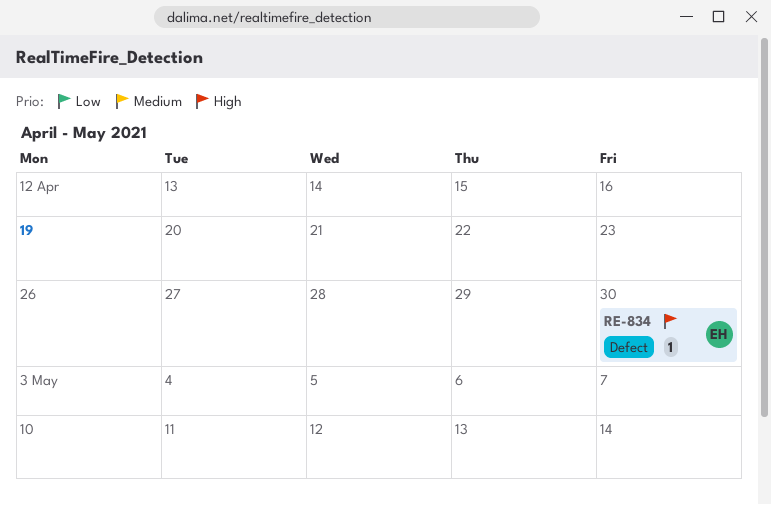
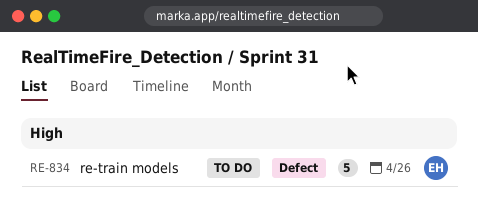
RE-834, estimate: 1 -> 5
RE-834, due: Apr 30 -> Apr 26

